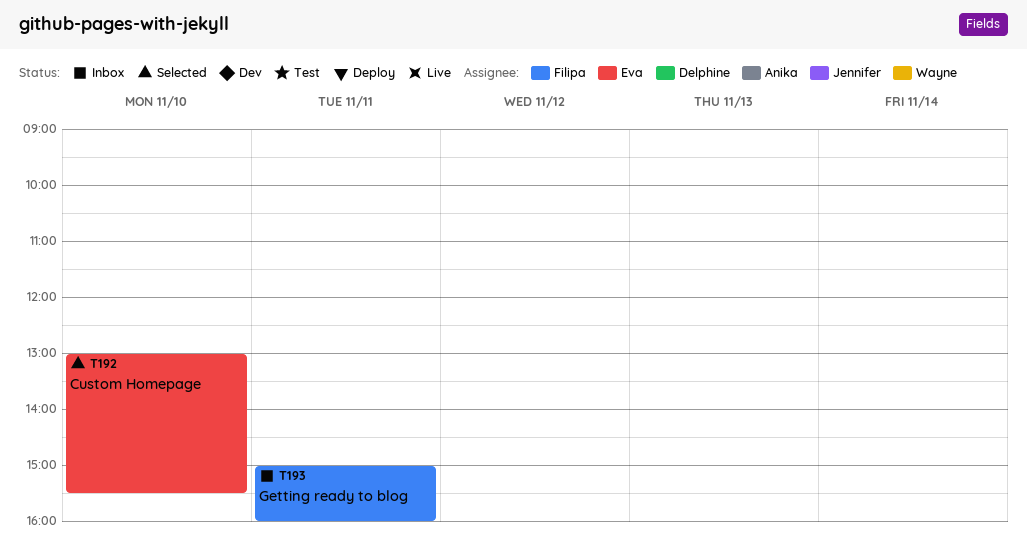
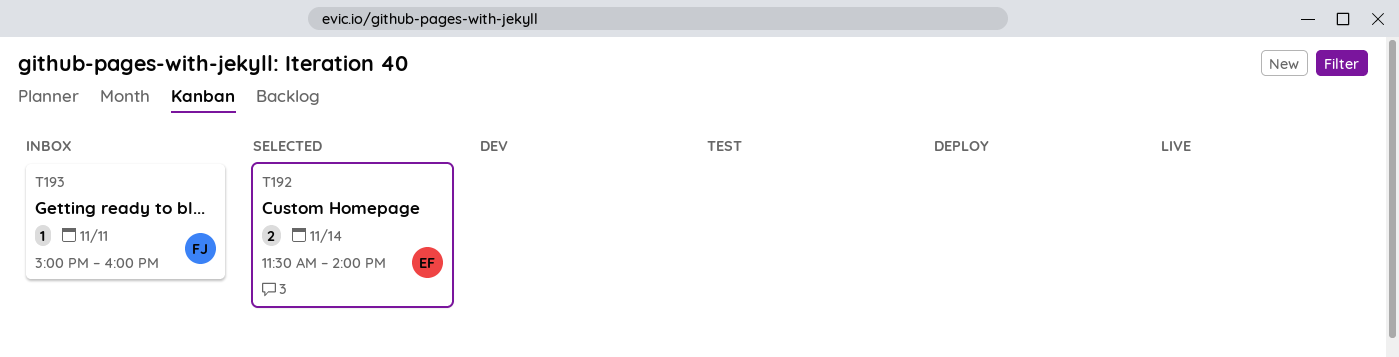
T192, day: Nov 10 -> Nov 14
T192, begins: 13:00 -> 11:30
T192, ends: 15:30 -> 14:00

